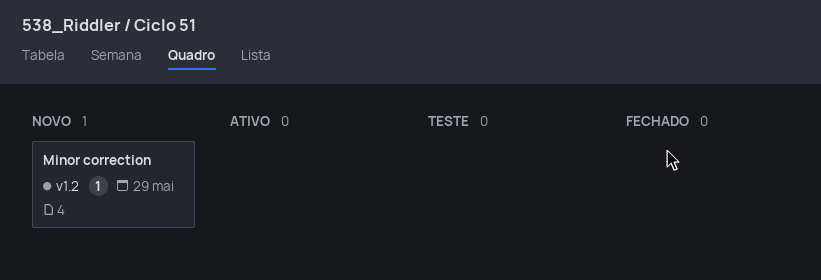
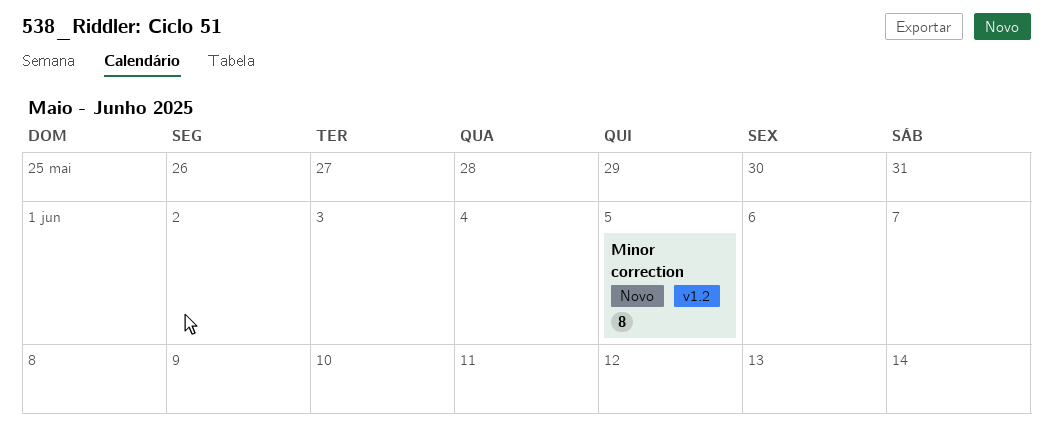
Minor correction, estimate: 1 -> 8
Minor correction, due: May 29 -> Jun 5

